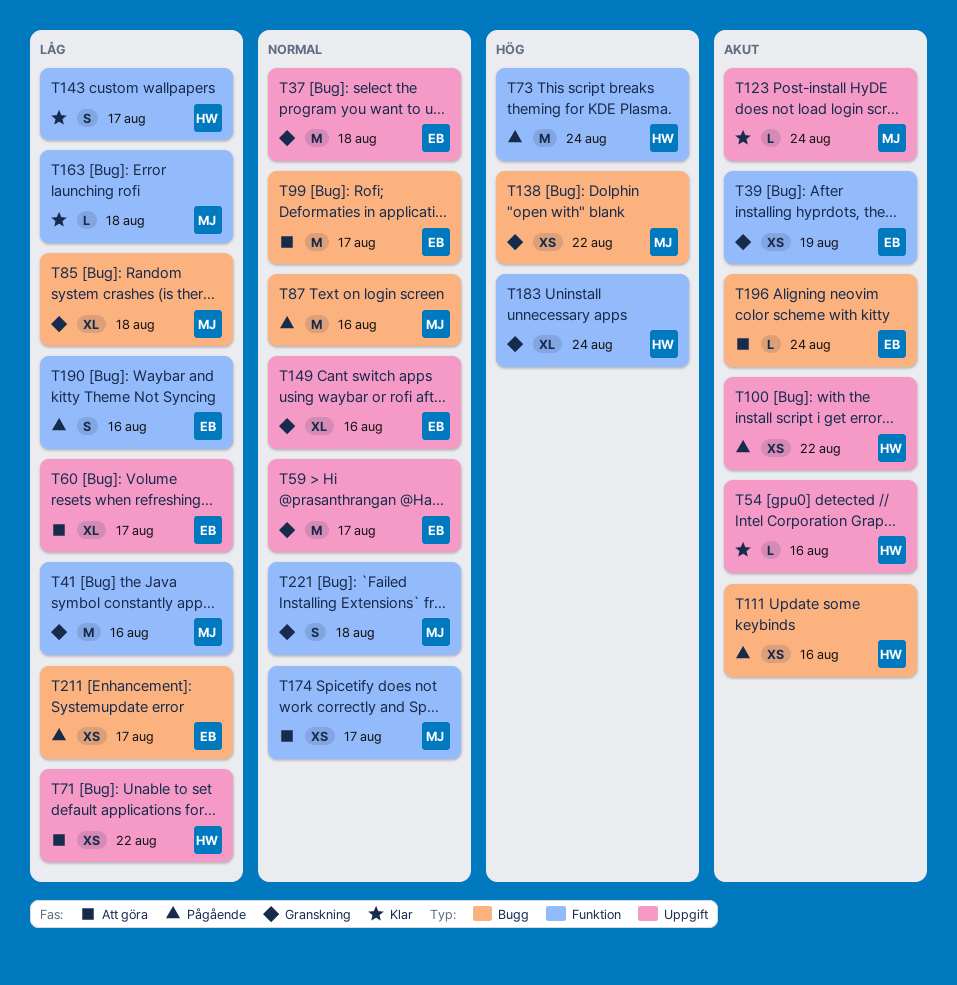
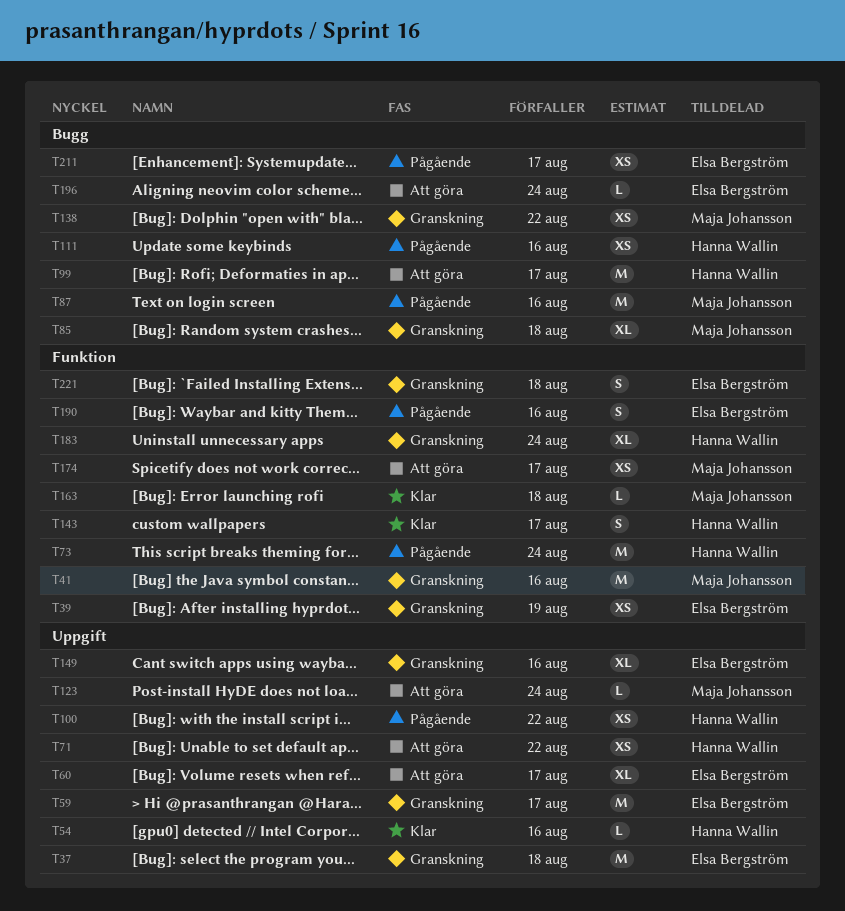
T99, owner: Elsa Bergström -> Hanna Wallin
T123, status: Klar -> Att göra
T221, owner: Maja Johansson -> Elsa Bergström

